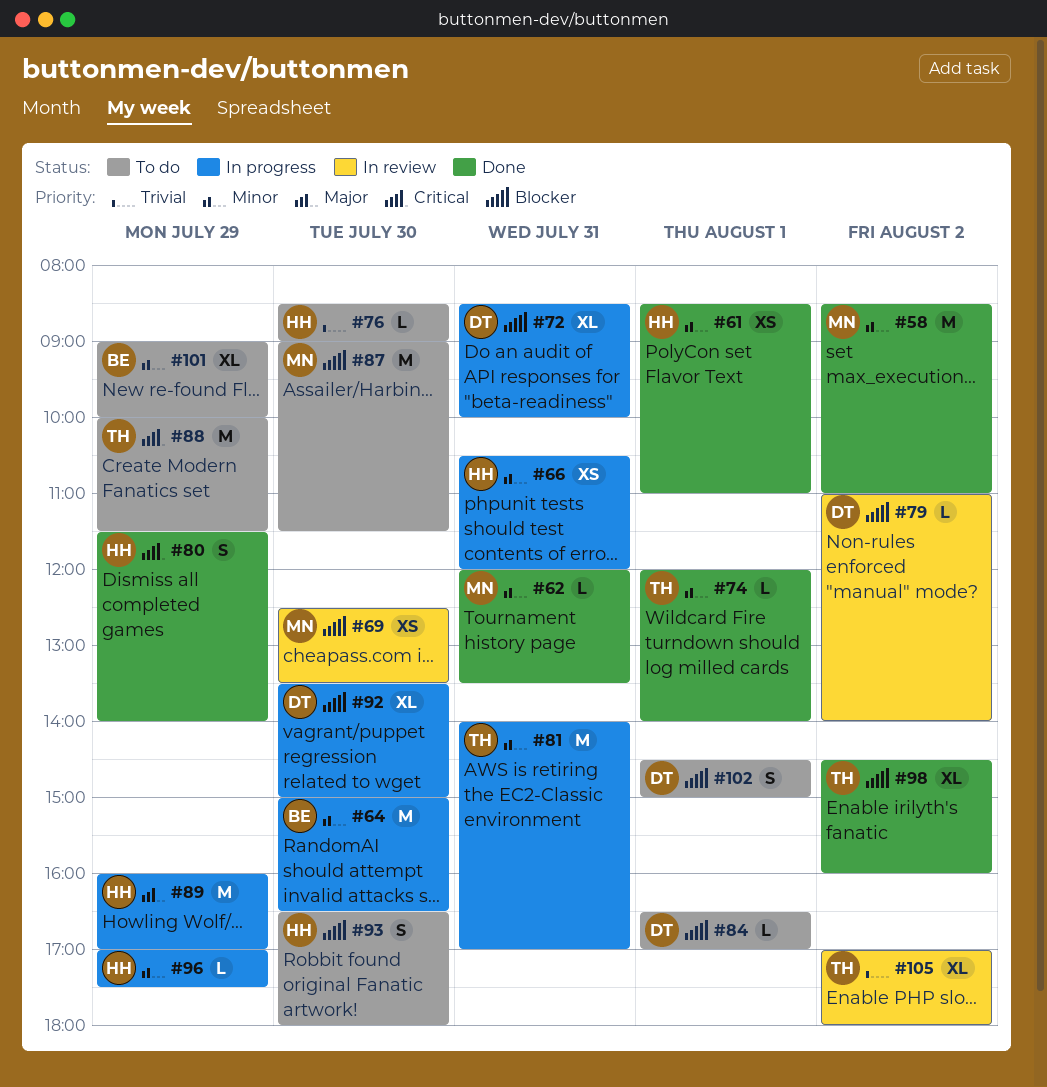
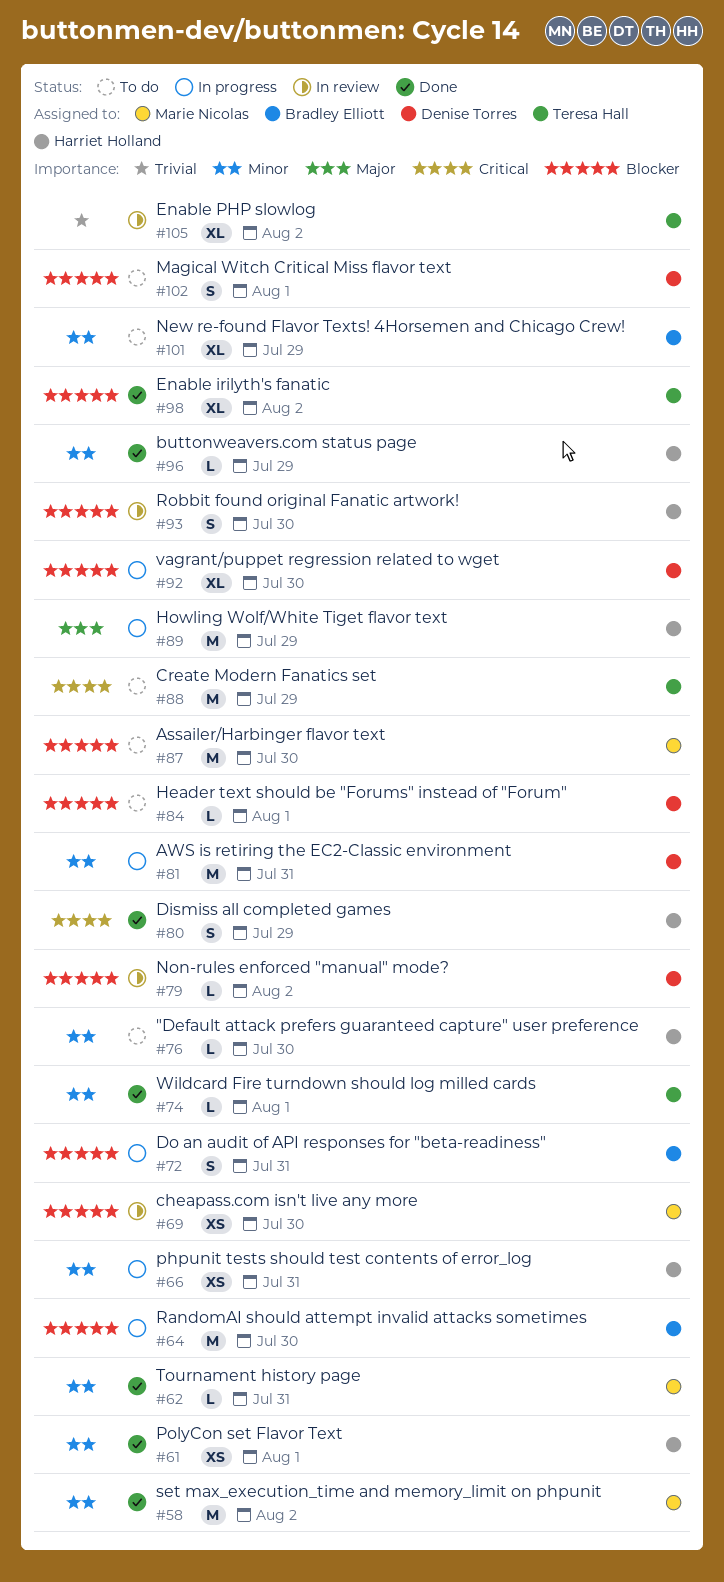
#64, priority: Minor -> Blocker
#72, owner: Denise Torres -> Bradley Elliott
#72, estimate: XL -> S
#76, priority: Trivial -> Minor
#81, owner: Teresa Hall -> Denise Torres
#93, status: To do -> In review
#96, status: In progress -> Done

